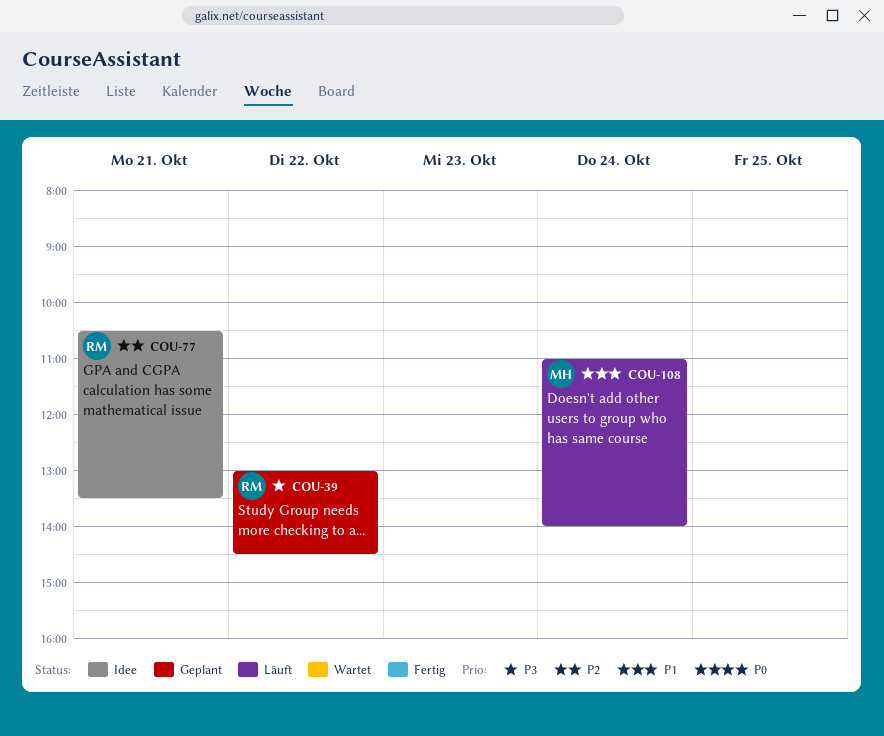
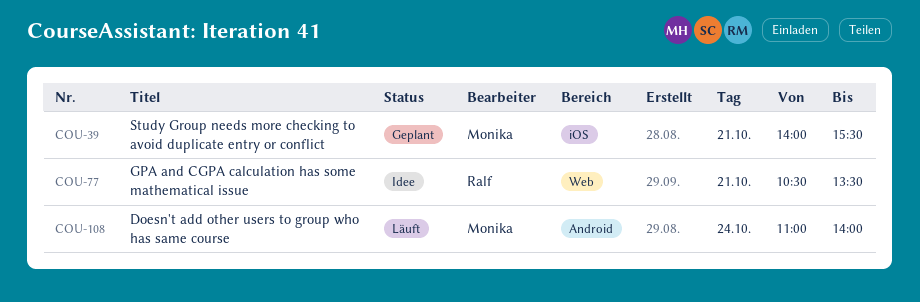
COU-39, owner: Ralf -> Monika
COU-39, day: Oct 22 -> Oct 21
COU-39, begins: 13:00 -> 14:00
COU-39, ends: 14:30 -> 15:30

